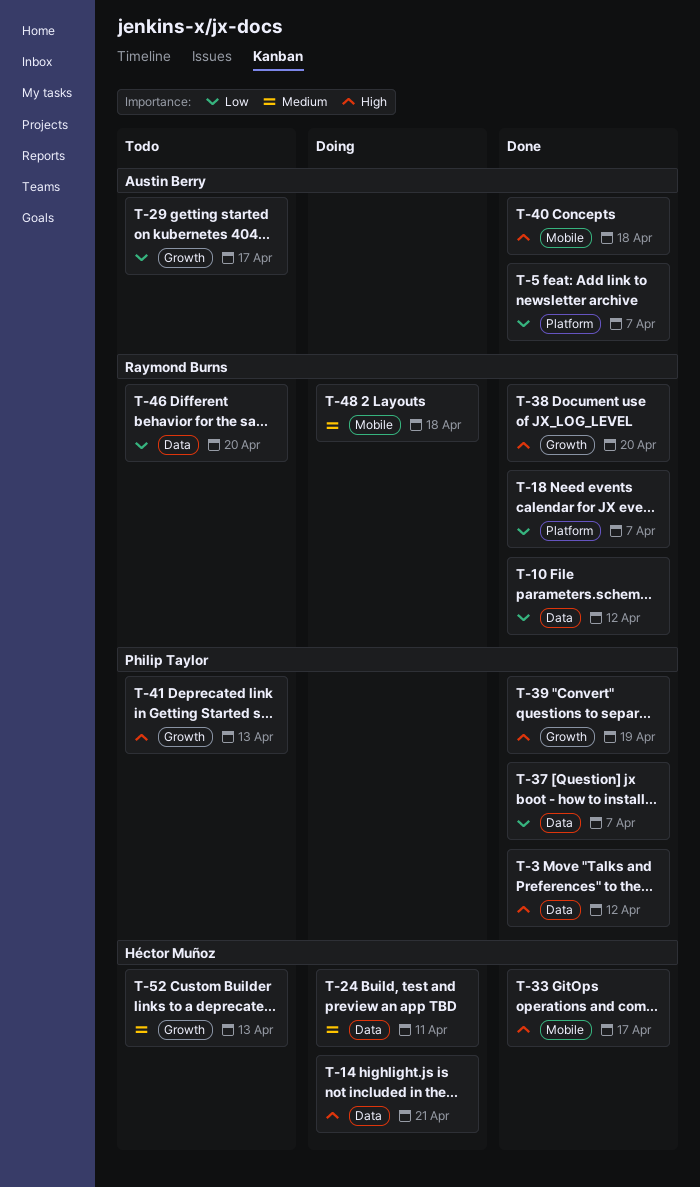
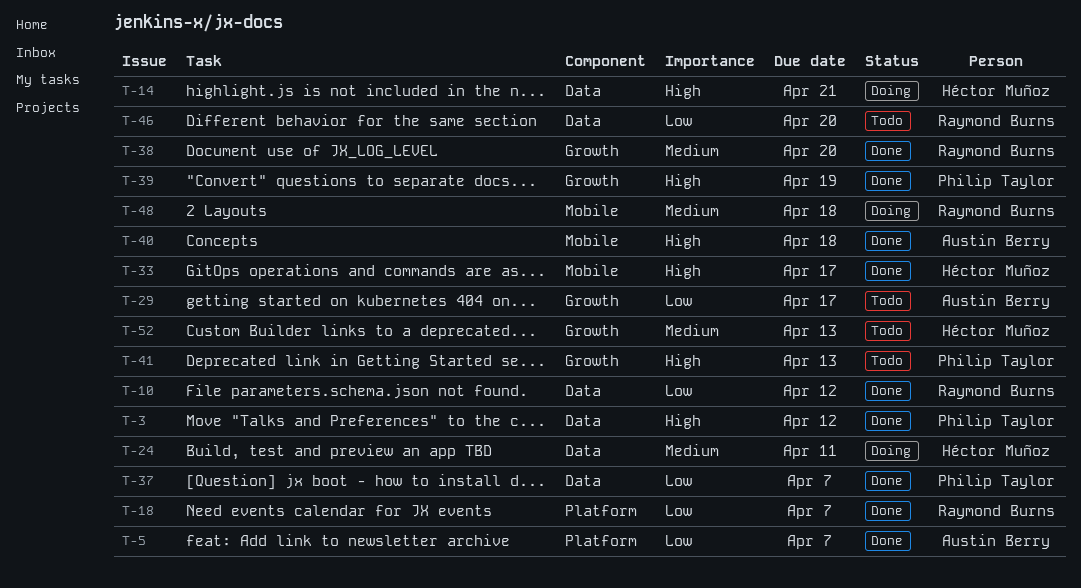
T-38, priority: High -> Medium

